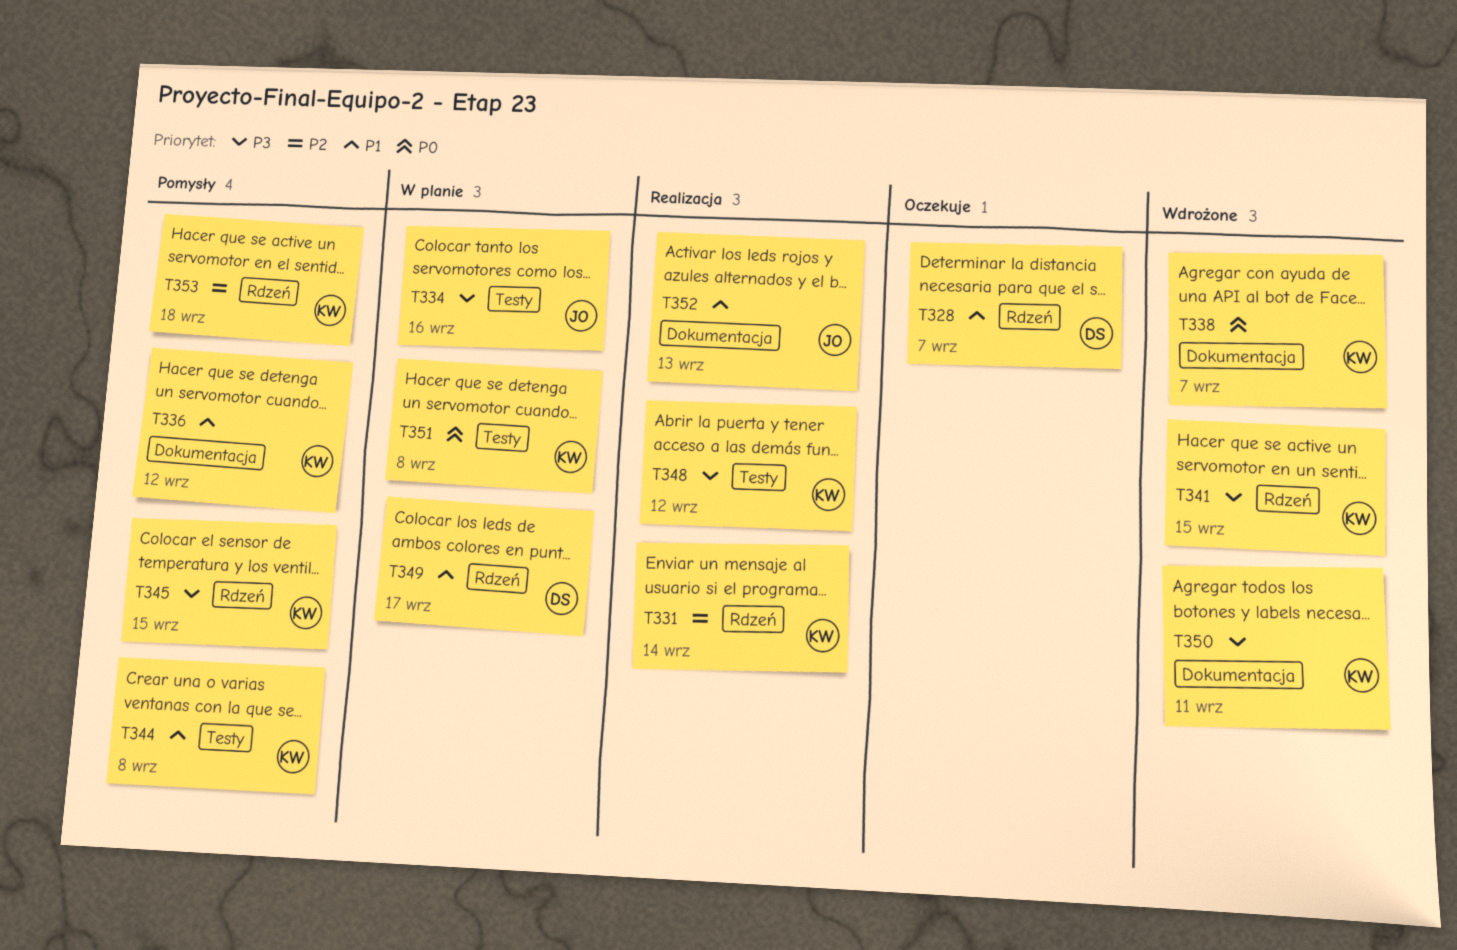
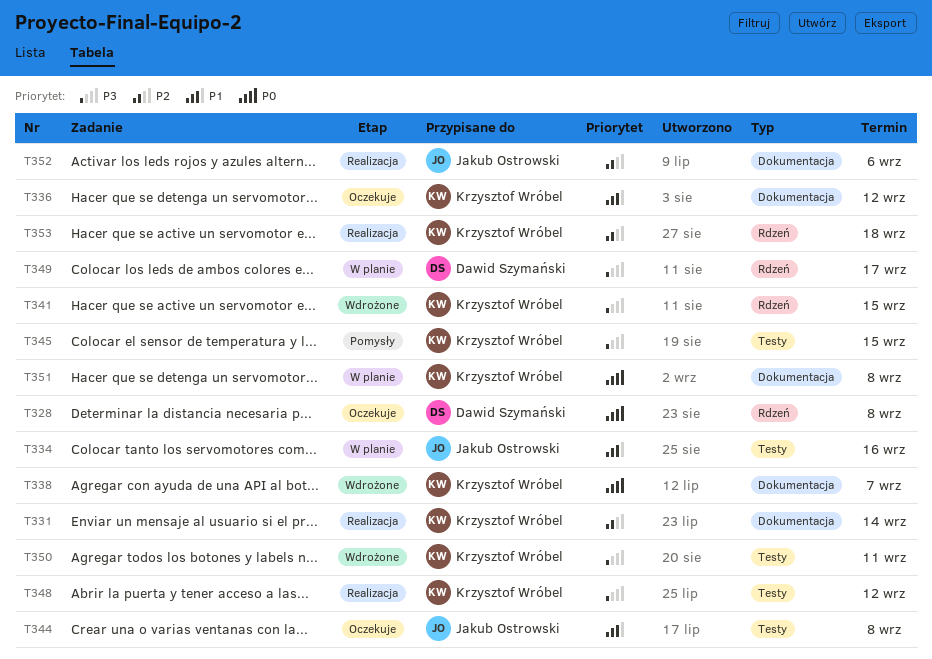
T328, priority: P1 -> P0
T328, due: Sep 7 -> Sep 8
T331, label: Rdzeń -> Dokumentacja
T334, priority: P3 -> P1
T336, status: Pomysły -> Oczekuje
T344, status: Pomysły -> Oczekuje
T344, owner: Krzysztof Wróbel -> Jakub Ostrowski
T345, label: Rdzeń -> Testy
T349, priority: P1 -> P3
T350, label: Dokumentacja -> Testy
T351, label: Testy -> Dokumentacja
T352, priority: P1 -> P2
T352, due: Sep 13 -> Sep 6
T353, status: Pomysły -> Realizacja

